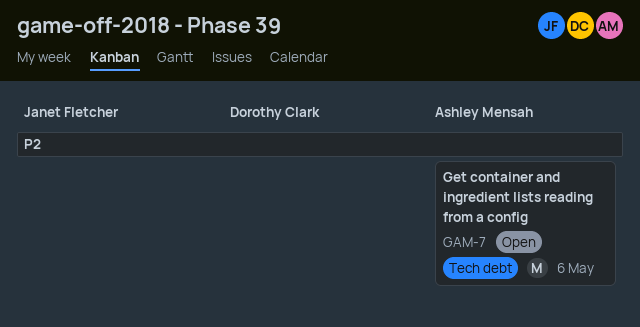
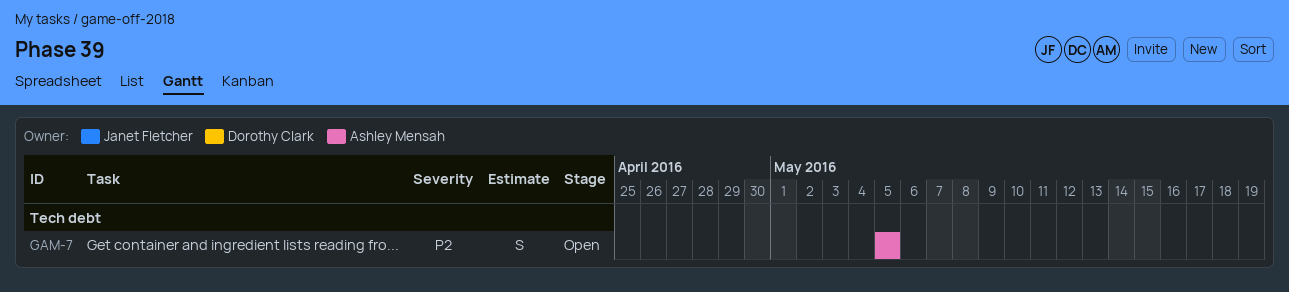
GAM-7, estimate: M -> S
GAM-7, due: May 6 -> May 5

